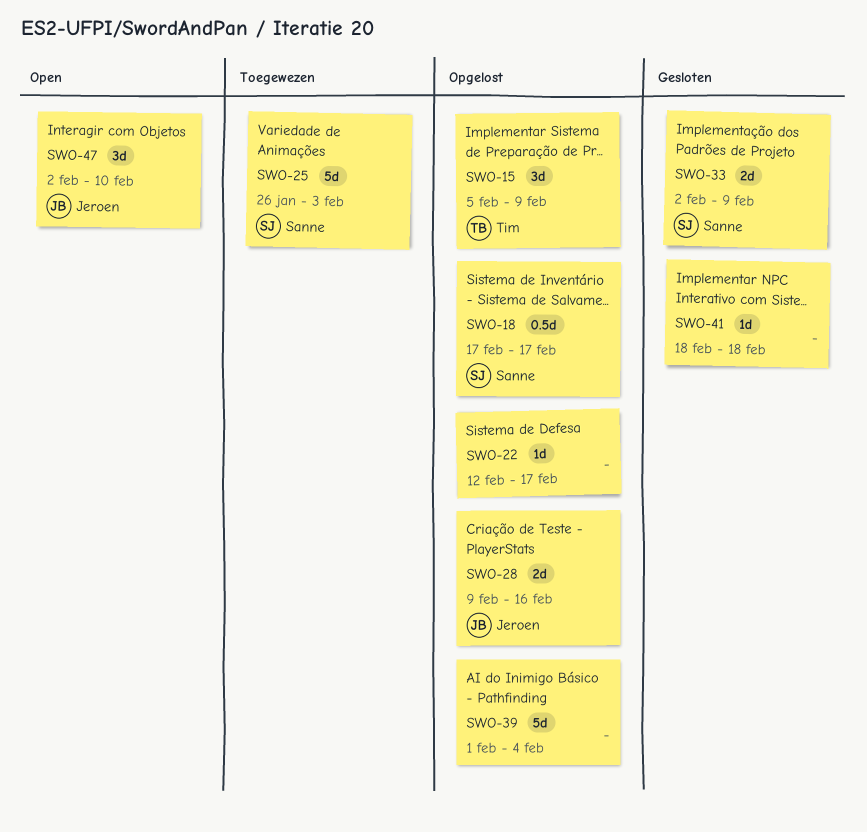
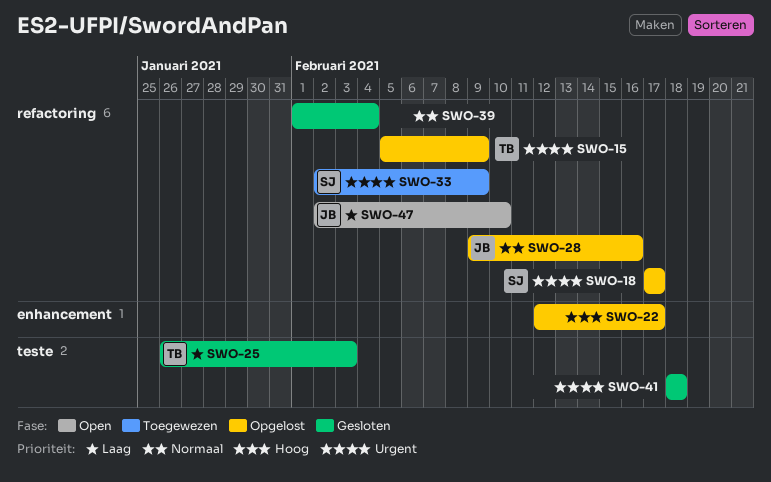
SWO-25, status: Toegewezen -> Gesloten
SWO-25, owner: Sanne -> Tim
SWO-33, status: Gesloten -> Toegewezen
SWO-39, status: Opgelost -> Gesloten

